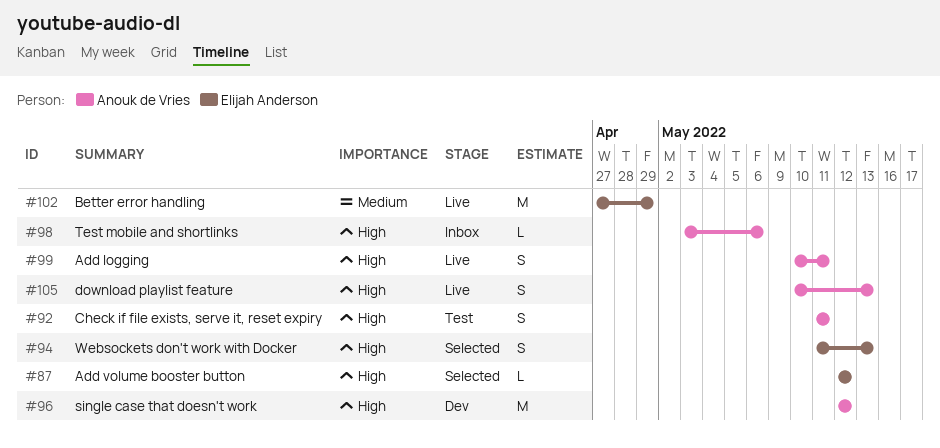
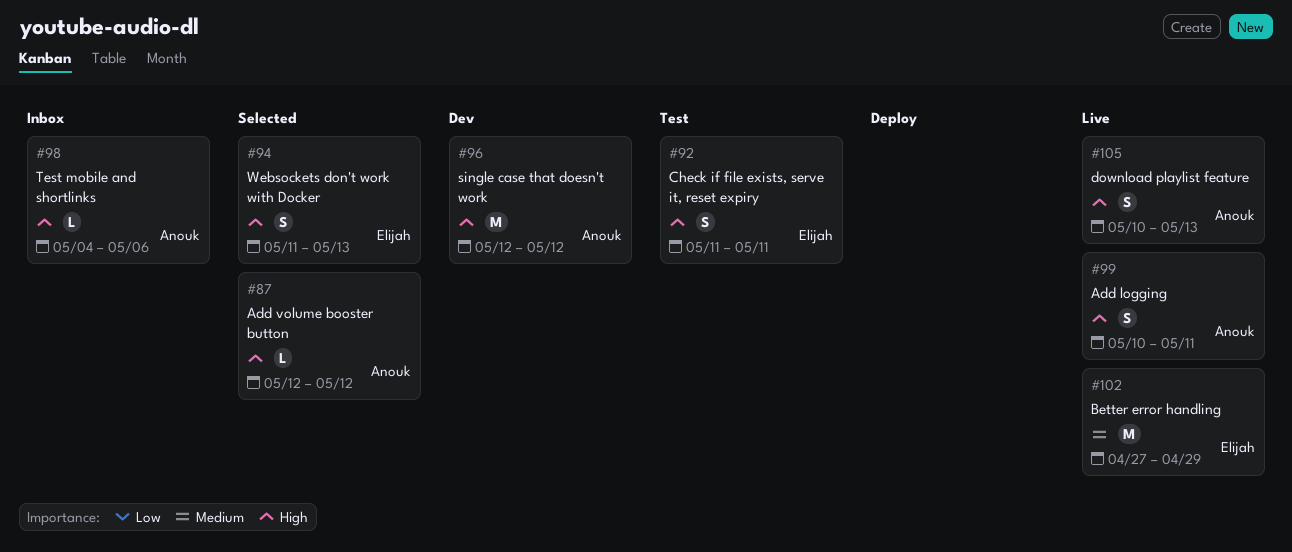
#87, owner: Elijah Anderson -> Anouk de Vries
#92, owner: Anouk de Vries -> Elijah Anderson
#98, start: May 3 -> May 4

